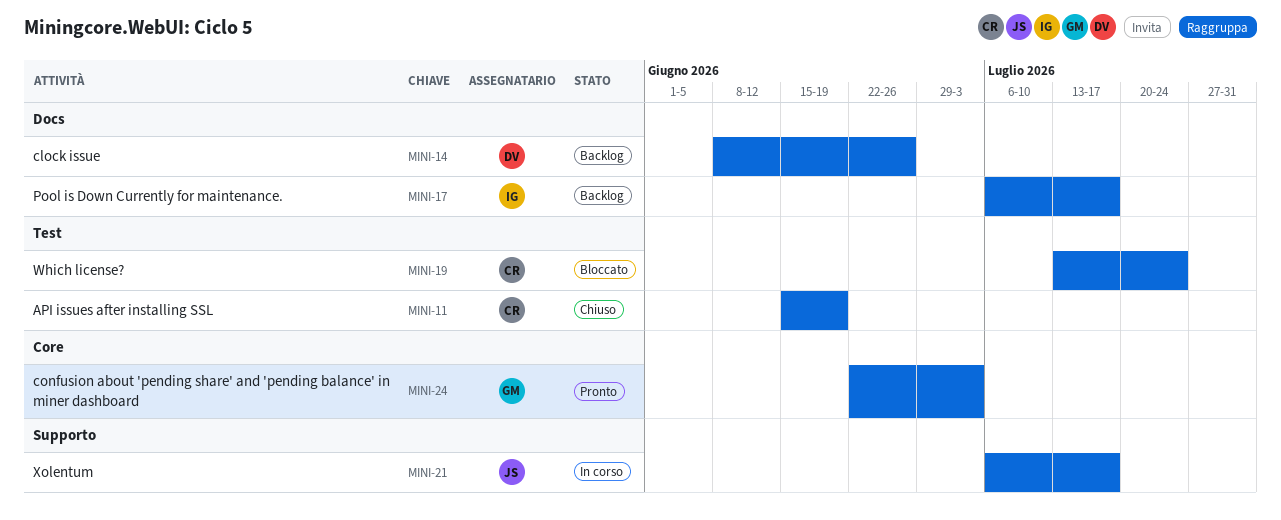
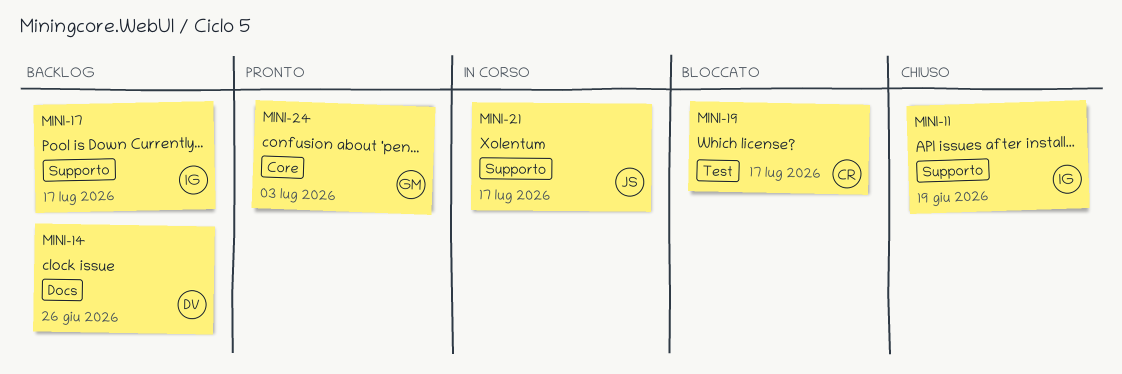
MINI-11, owner: CR -> IG
MINI-11, label: Test -> Supporto
MINI-17, label: Docs -> Supporto
MINI-19, due: Jul 24 -> Jul 17

